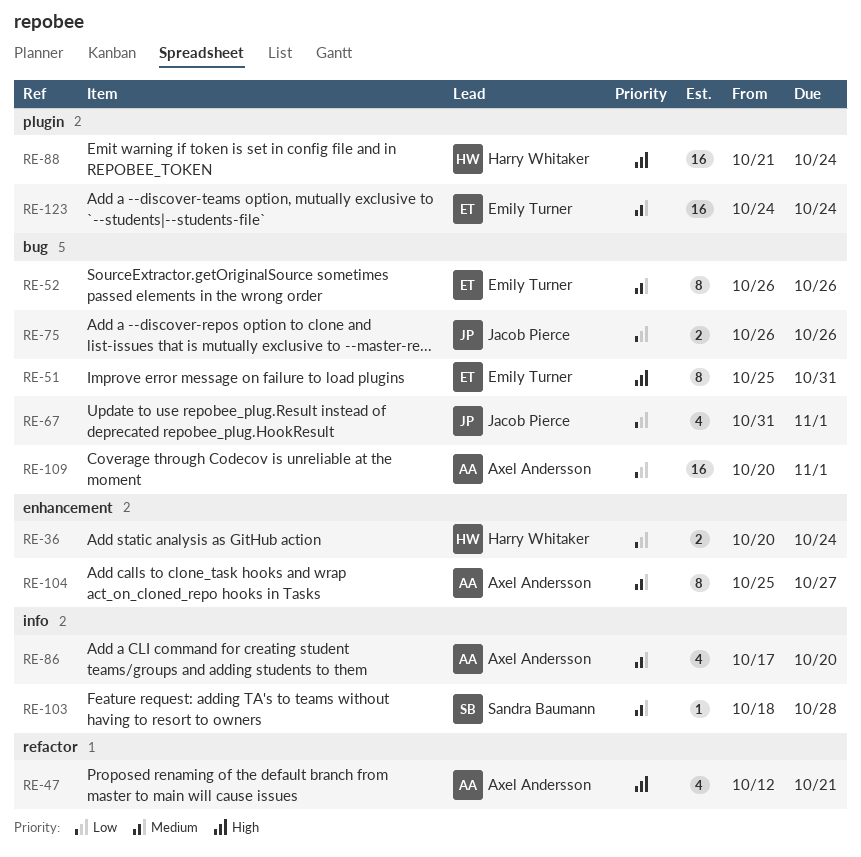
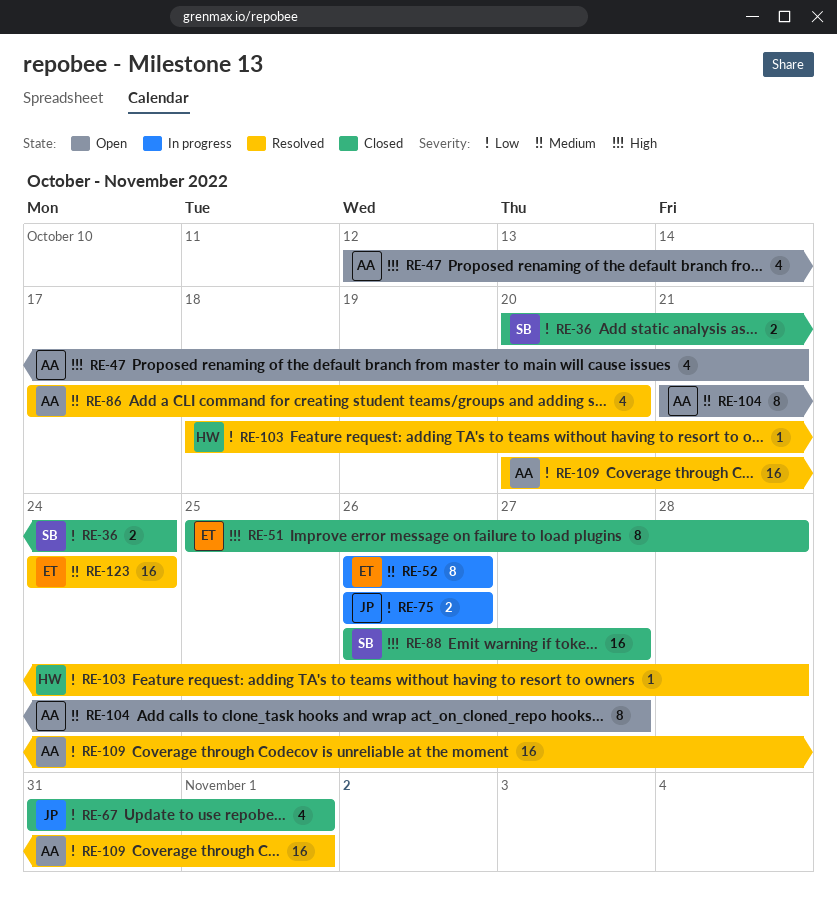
RE-36, owner: Harry Whitaker -> Sandra Baumann
RE-51, due: Oct 31 -> Oct 28
RE-88, owner: Harry Whitaker -> Sandra Baumann
RE-88, start: Oct 21 -> Oct 26
RE-88, due: Oct 24 -> Oct 27
RE-103, owner: Sandra Baumann -> Harry Whitaker
RE-103, priority: Medium -> Low
RE-104, start: Oct 25 -> Oct 21

